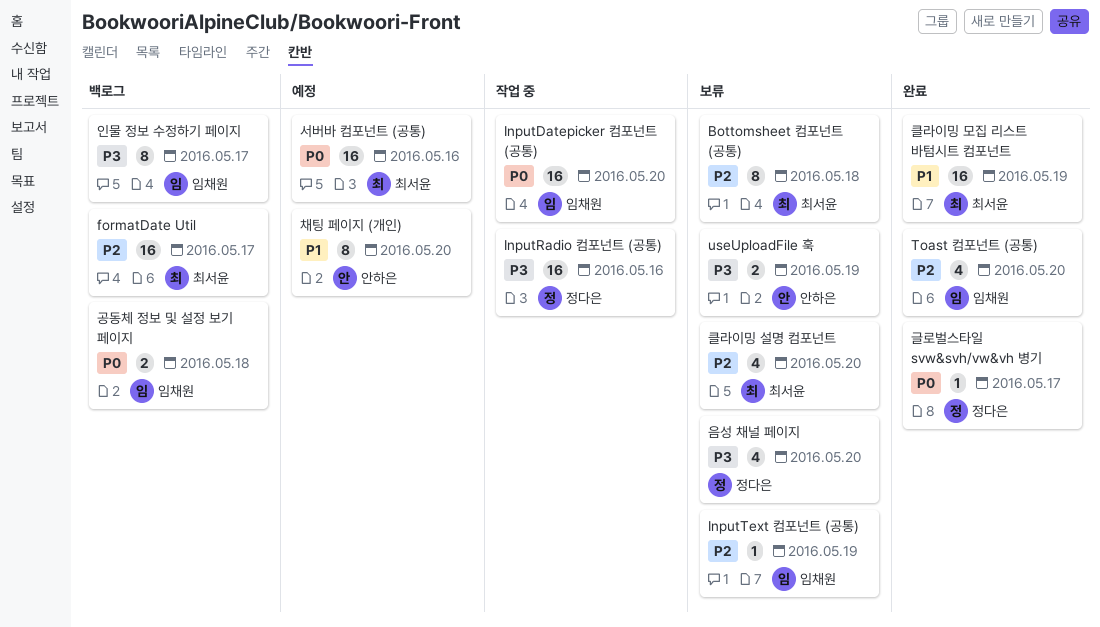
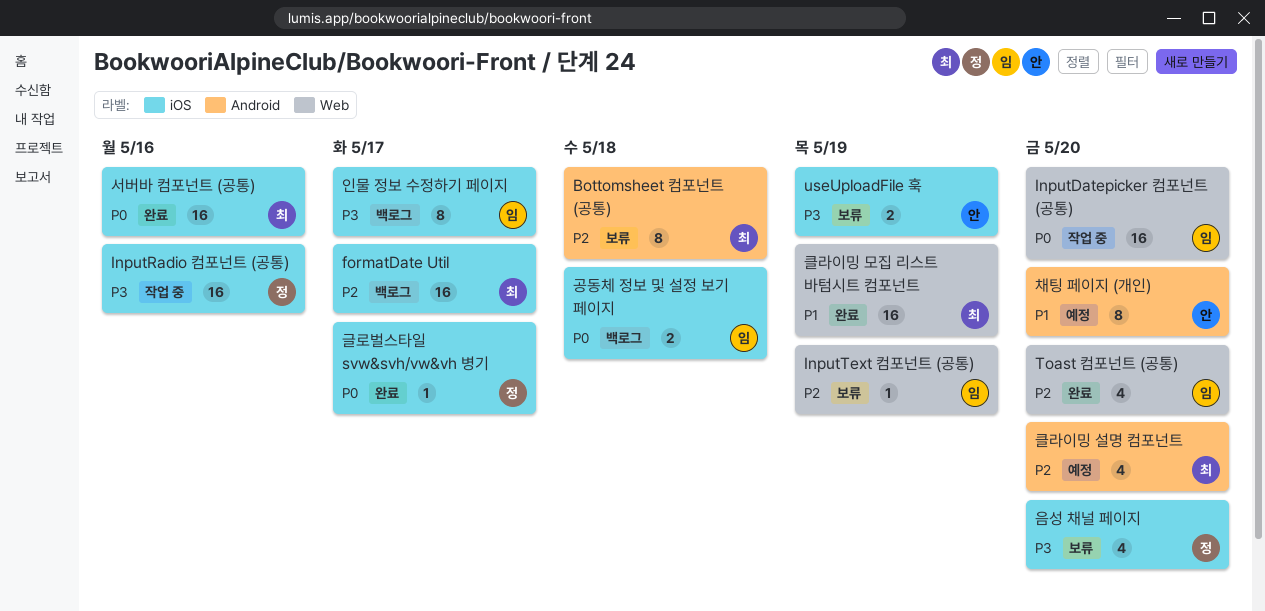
서버바 컴포넌트 (공통), status: 예정 -> 완료
클라이밍 설명 컴포넌트, status: 보류 -> 예정

